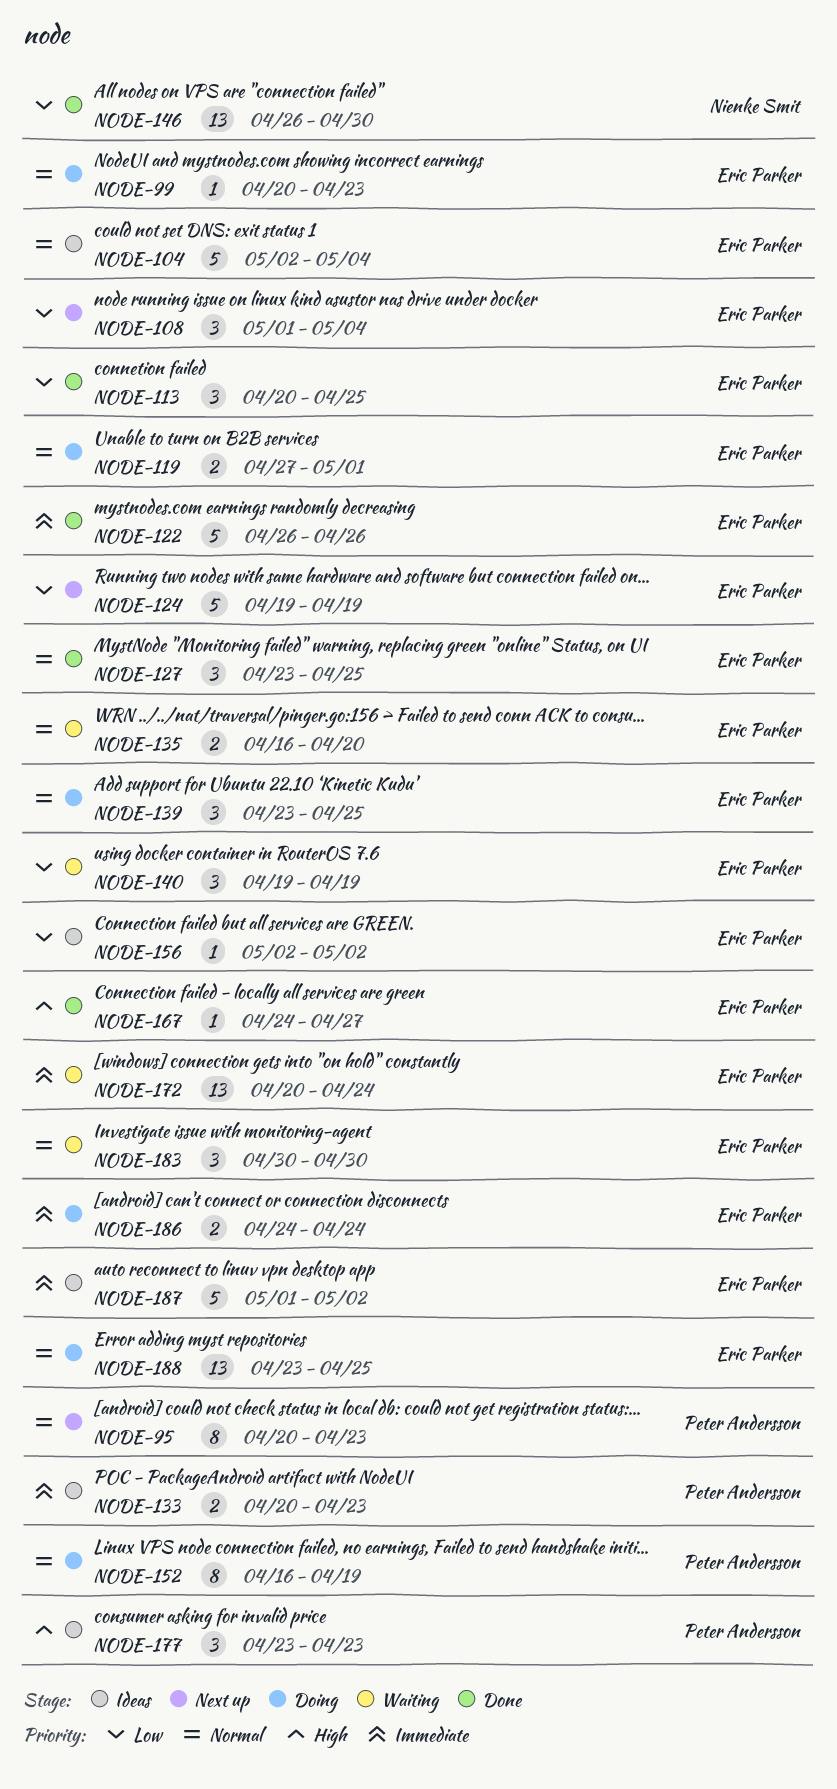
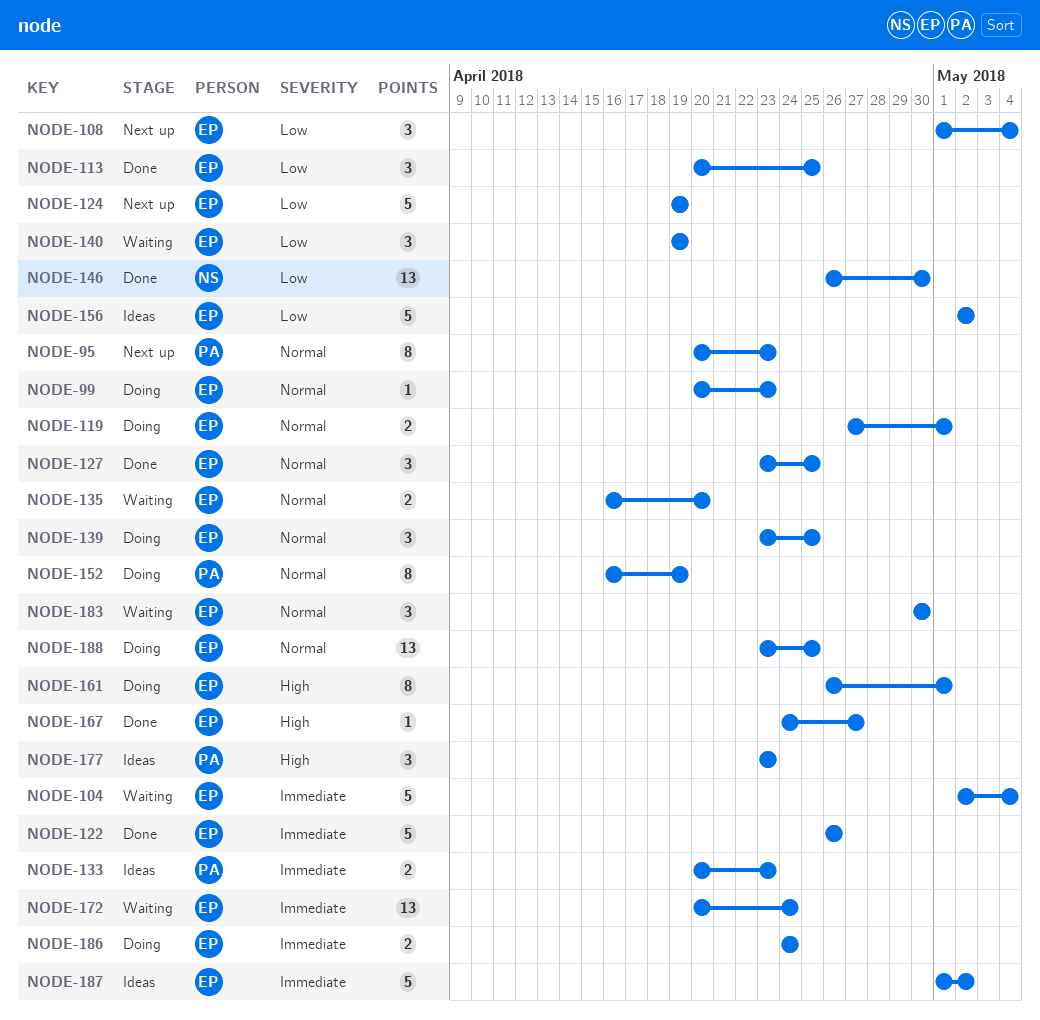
NODE-104, status: Ideas -> Waiting
NODE-104, priority: Normal -> Immediate
NODE-156, estimate: 1 -> 5
NODE-161: none -> present

